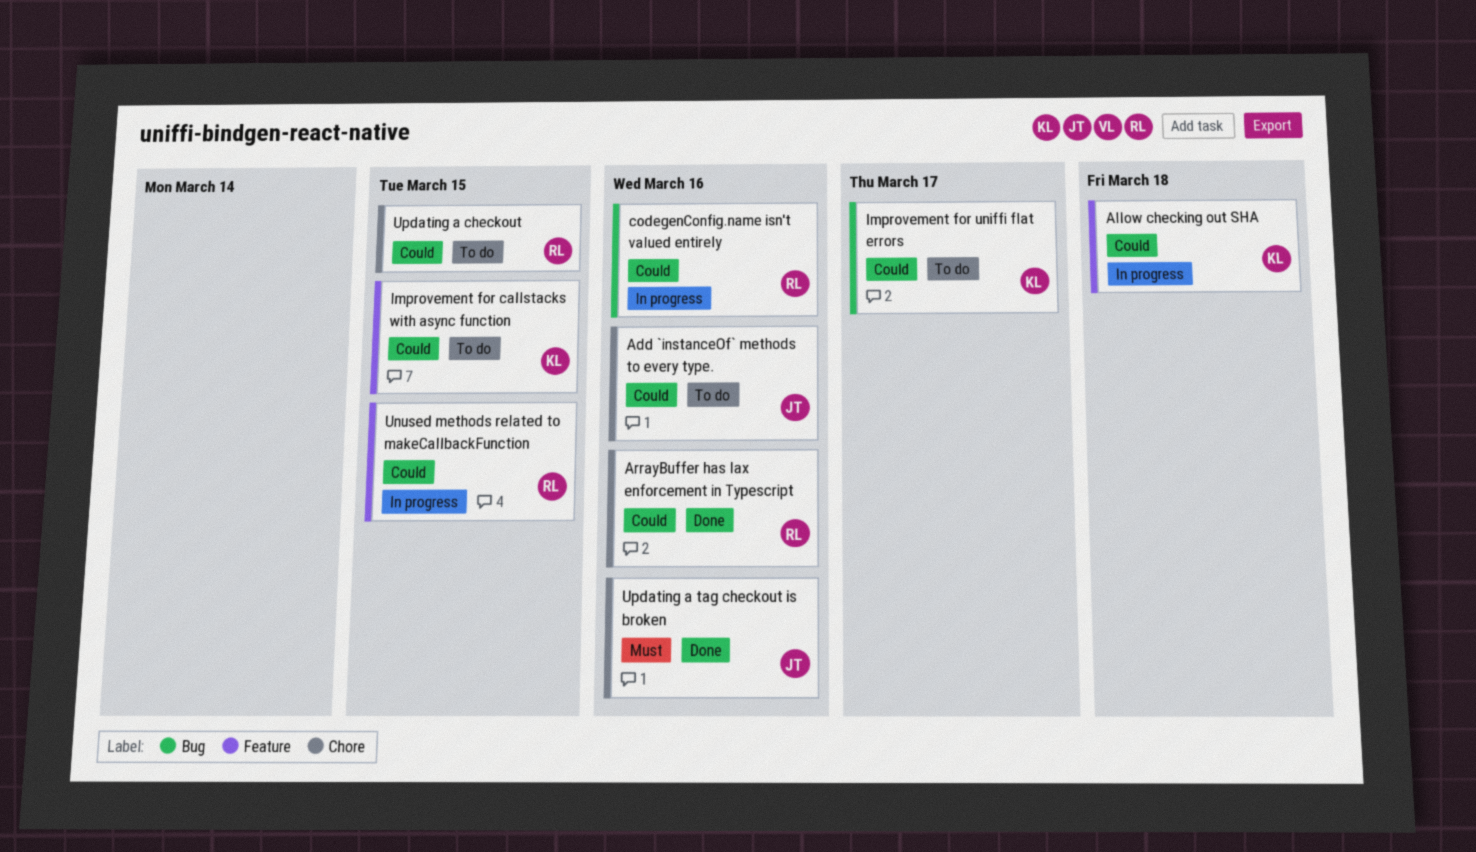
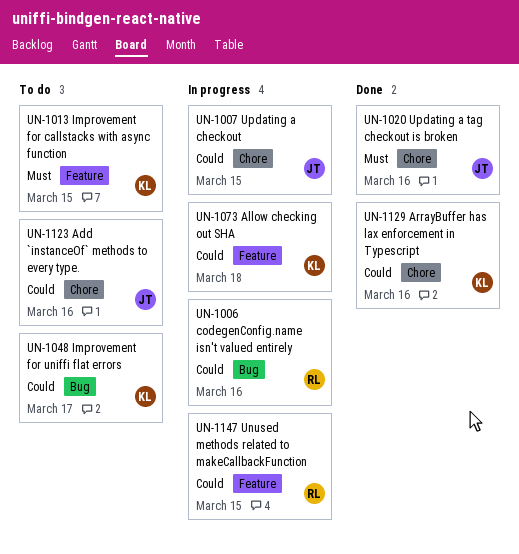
ArrayBuffer has lax enforcement in Typescript, owner: RL -> KL
Improvement for callstacks with async function, priority: Could -> Must
Updating a checkout, status: To do -> In progress
Updating a checkout, owner: RL -> JT

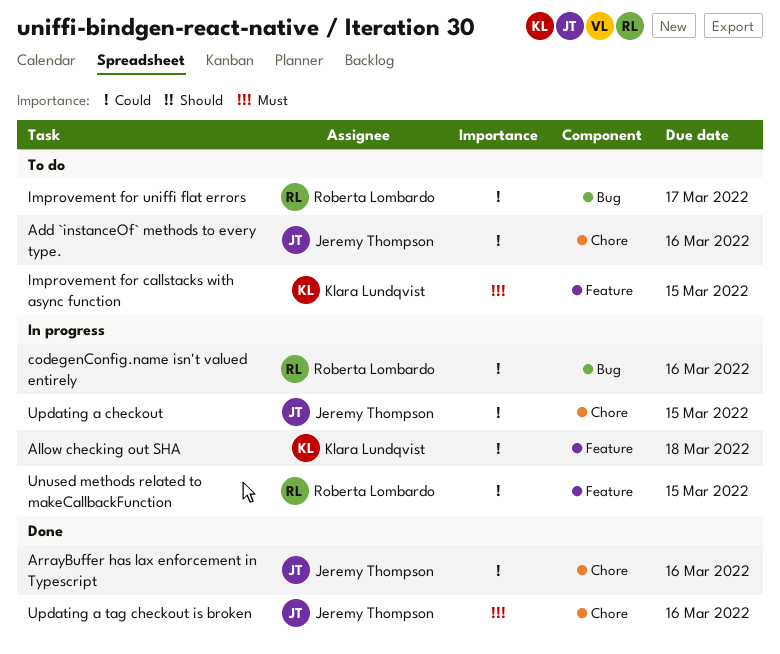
ArrayBuffer has lax enforcement in Typescript, owner: Klara Lundqvist -> Jeremy Thompson
Improvement for uniffi flat errors, owner: Klara Lundqvist -> Roberta Lombardo

